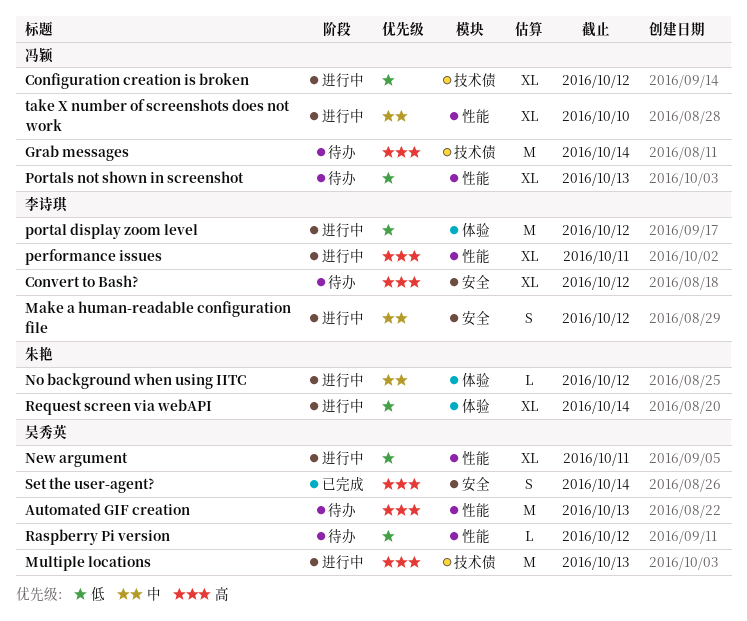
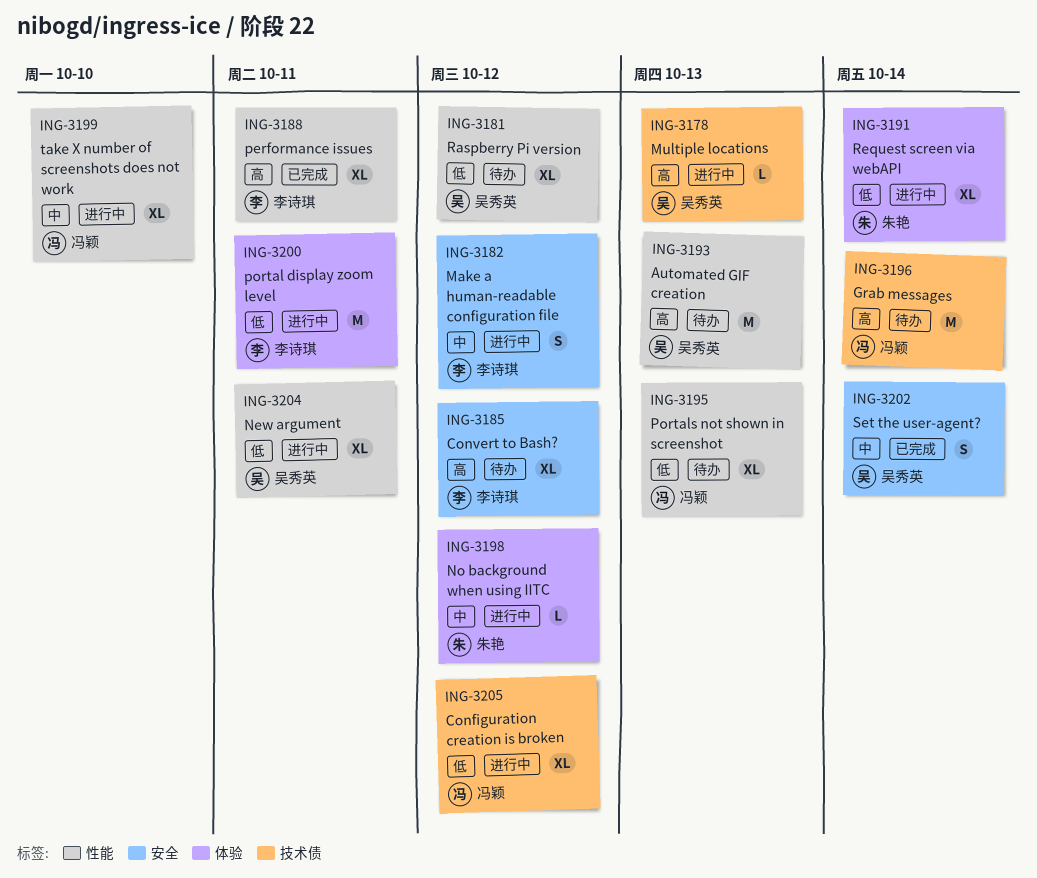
Multiple locations, estimate: M -> L
performance issues, status: 进行中 -> 已完成
portal display zoom level, due: Oct 12 -> Oct 11
Raspberry Pi version, estimate: L -> XL
Set the user-agent?, priority: 高 -> 中

